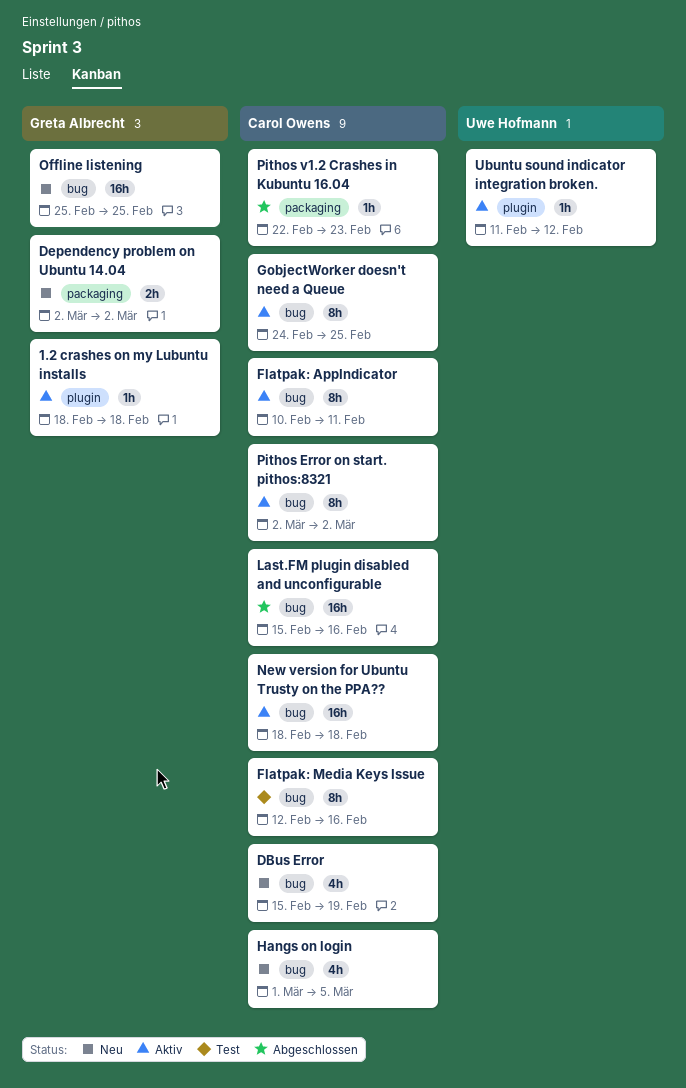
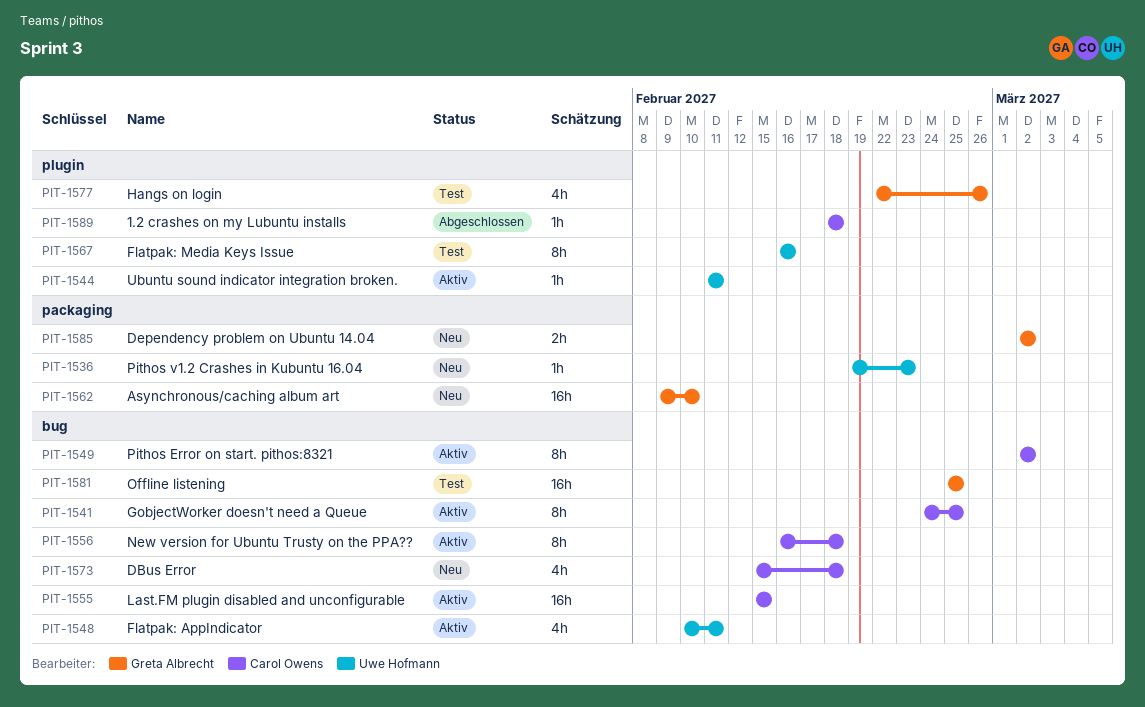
1.2 crashes on my Lubuntu installs, status: Aktiv -> Abgeschlossen
1.2 crashes on my Lubuntu installs, owner: Greta Albrecht -> Carol Owens
Asynchronous/caching album art: none -> present
DBus Error, due: Feb 19 -> Feb 18
Flatpak: AppIndicator, owner: Carol Owens -> Uwe Hofmann
Flatpak: AppIndicator, estimate: 8h -> 4h
Flatpak: Media Keys Issue, owner: Carol Owens -> Uwe Hofmann
Flatpak: Media Keys Issue, label: bug -> plugin
Flatpak: Media Keys Issue, start: Feb 12 -> Feb 16
Hangs on login, status: Neu -> Test
Hangs on login, owner: Carol Owens -> Greta Albrecht
Hangs on login, label: bug -> plugin
Hangs on login, start: Mar 1 -> Feb 22
Hangs on login, due: Mar 5 -> Feb 26
Last.FM plugin disabled and unconfigurable, status: Abgeschlossen -> Aktiv
Last.FM plugin disabled and unconfigurable, due: Feb 16 -> Feb 15
New version for Ubuntu Trusty on the PPA??, estimate: 16h -> 8h
New version for Ubuntu Trusty on the PPA??, start: Feb 18 -> Feb 16
Offline listening, status: Neu -> Test
Pithos v1.2 Crashes in Kubuntu 16.04, status: Abgeschlossen -> Neu
Pithos v1.2 Crashes in Kubuntu 16.04, owner: Carol Owens -> Uwe Hofmann
Pithos v1.2 Crashes in Kubuntu 16.04, start: Feb 22 -> Feb 19
Ubuntu sound indicator integration broken., due: Feb 12 -> Feb 11

